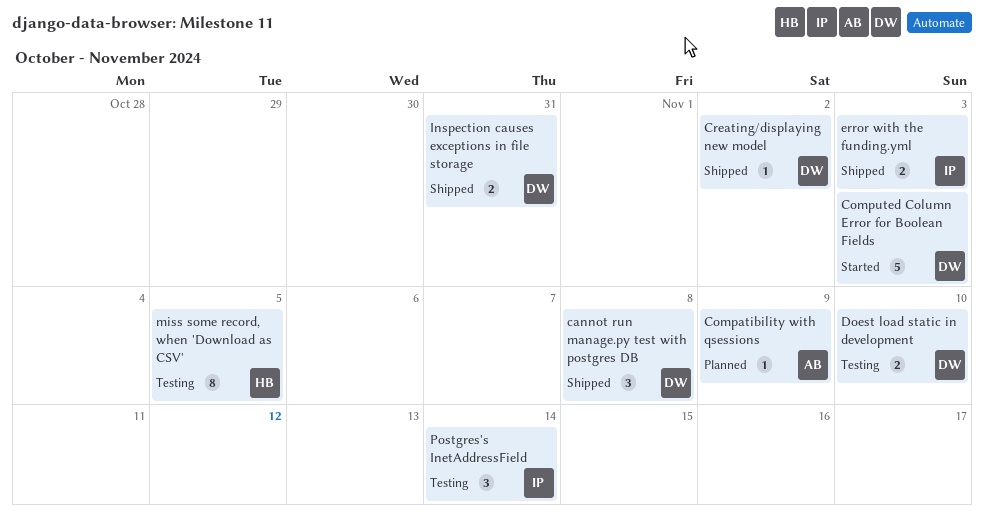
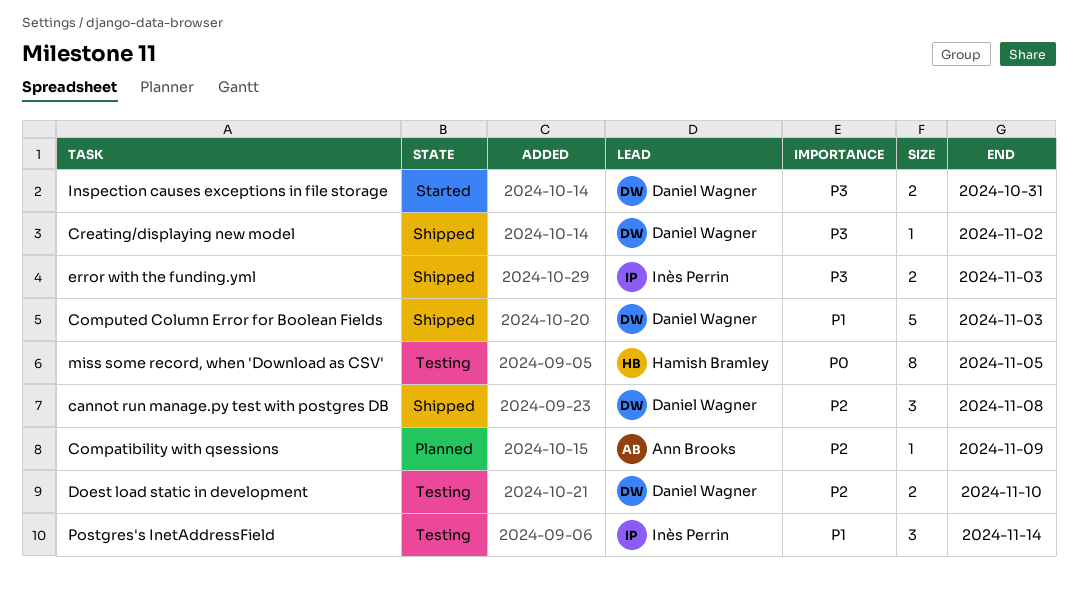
Computed Column Error for Boolean Fields, status: Started -> Shipped
Inspection causes exceptions in file storage, status: Shipped -> Started

